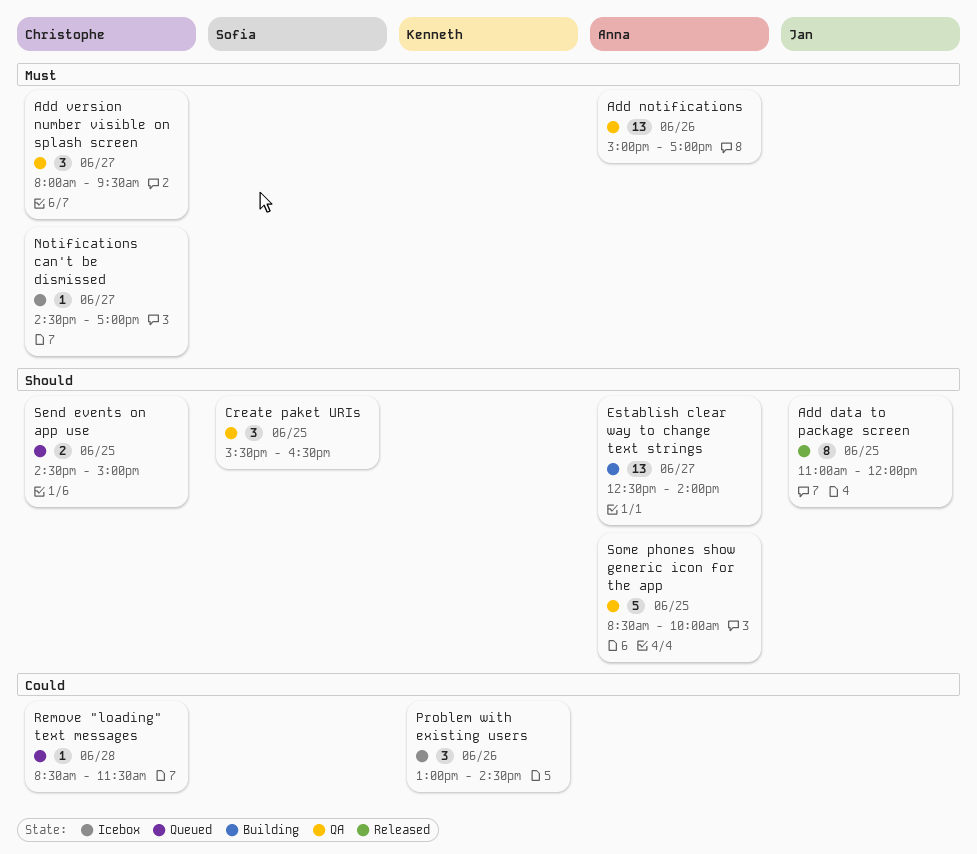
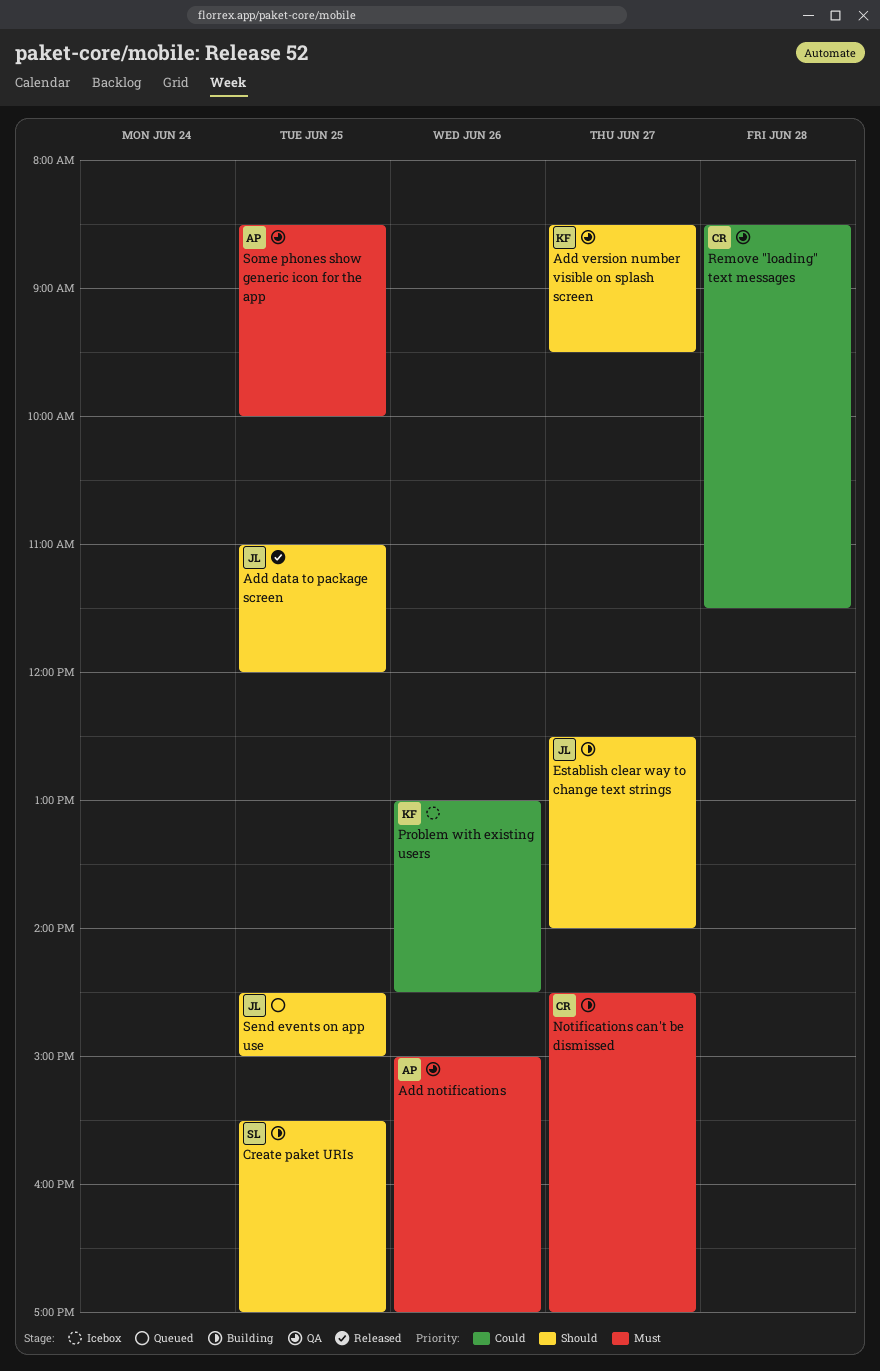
Add version number visible on splash screen, owner: Christophe -> Kenneth
Add version number visible on splash screen, priority: Must -> Should
Add version number visible on splash screen, begins: 08:00 -> 08:30
Create paket URIs, status: QA -> Building
Create paket URIs, ends: 16:30 -> 17:00
Establish clear way to change text strings, owner: Anna -> Jan
Notifications can't be dismissed, status: Icebox -> Building
Remove "loading" text messages, status: Queued -> QA
Send events on app use, owner: Christophe -> Jan
Some phones show generic icon for the app, priority: Should -> Must

